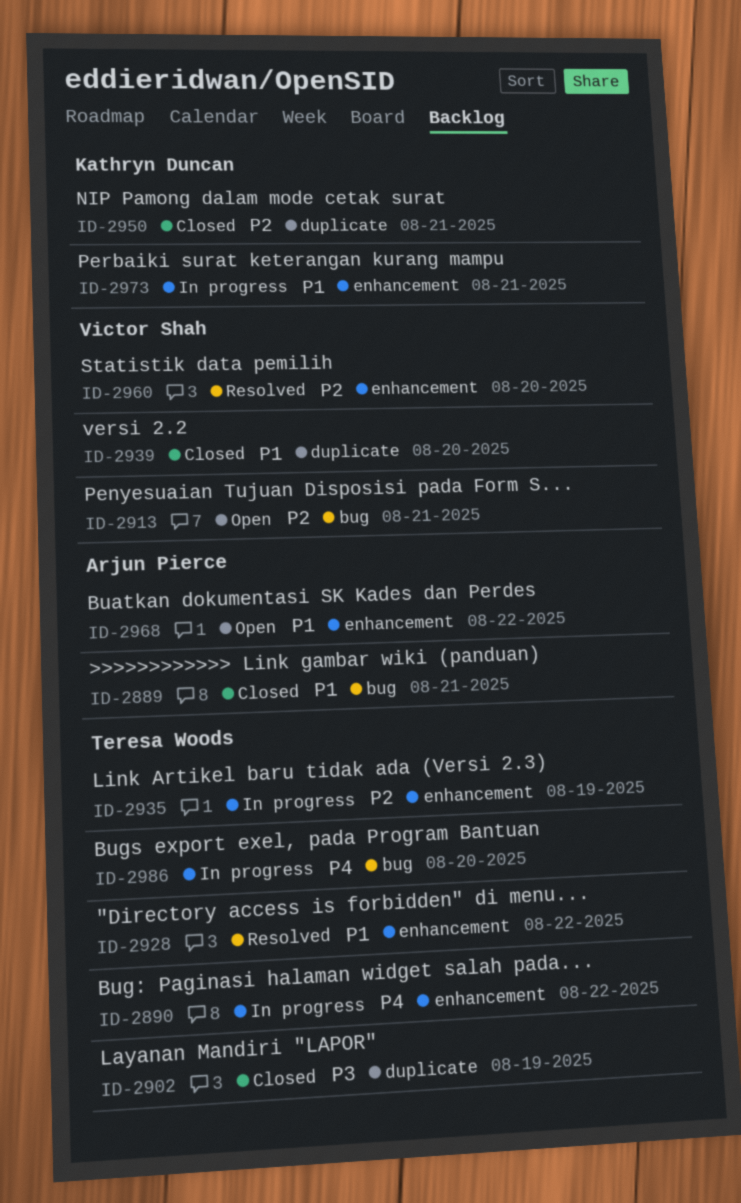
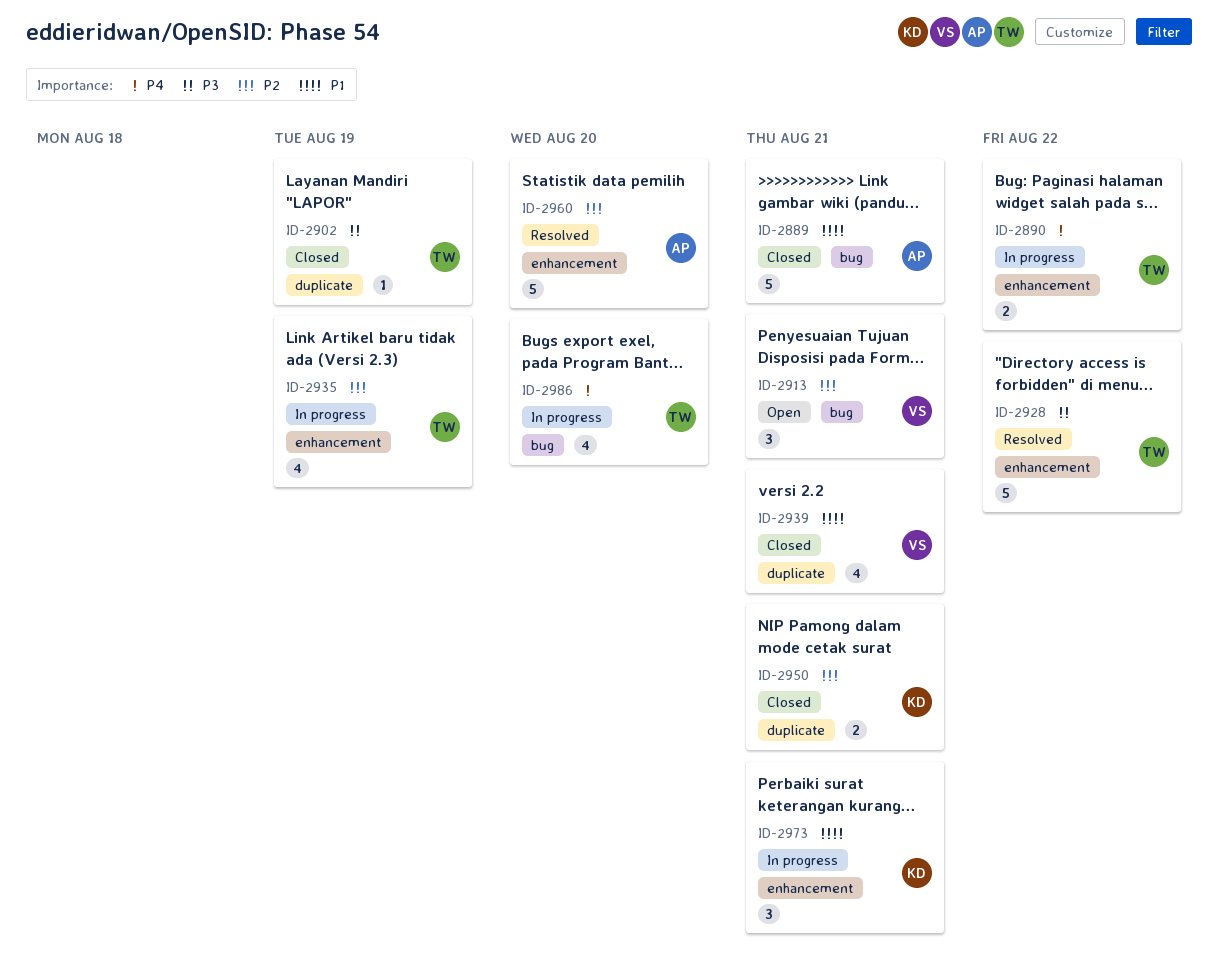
ID-2928, priority: P1 -> P3
ID-2939, due: Aug 20 -> Aug 21
ID-2960, owner: Victor Shah -> Arjun Pierce
ID-2968: present -> none

